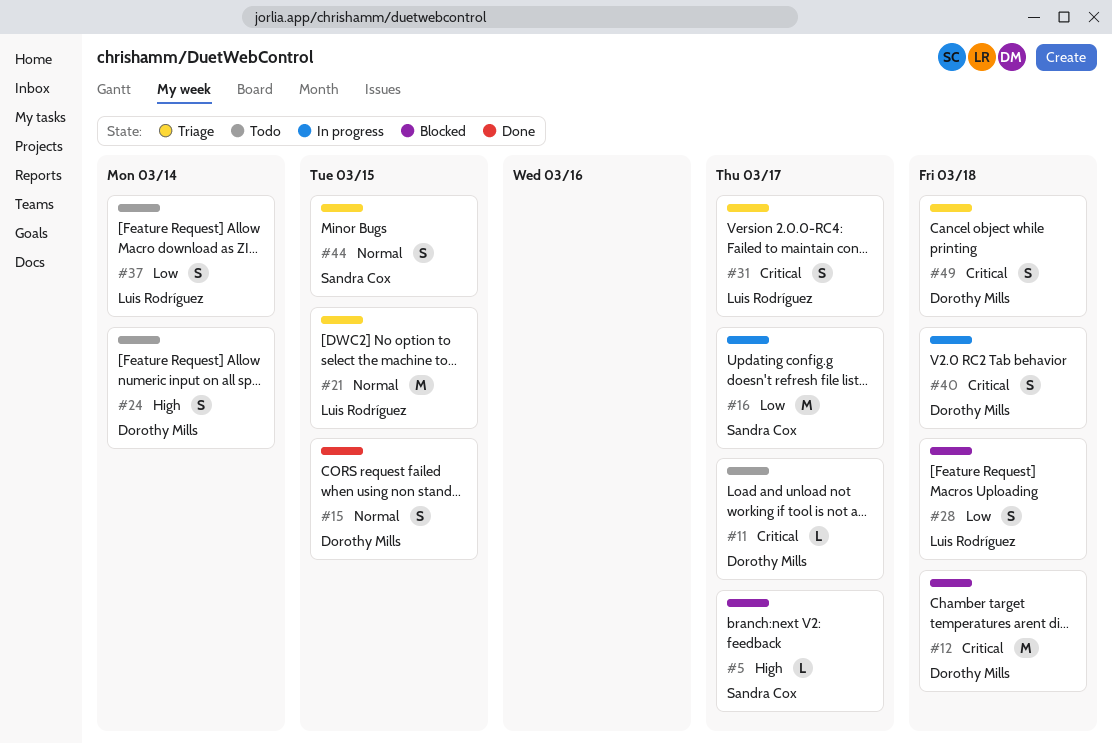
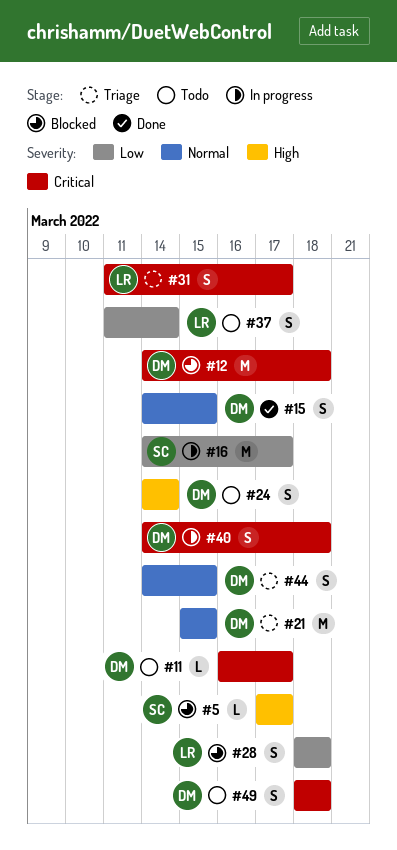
#21, owner: Luis Rodríguez -> Dorothy Mills
#44, owner: Sandra Cox -> Dorothy Mills
#49, status: Triage -> Todo

